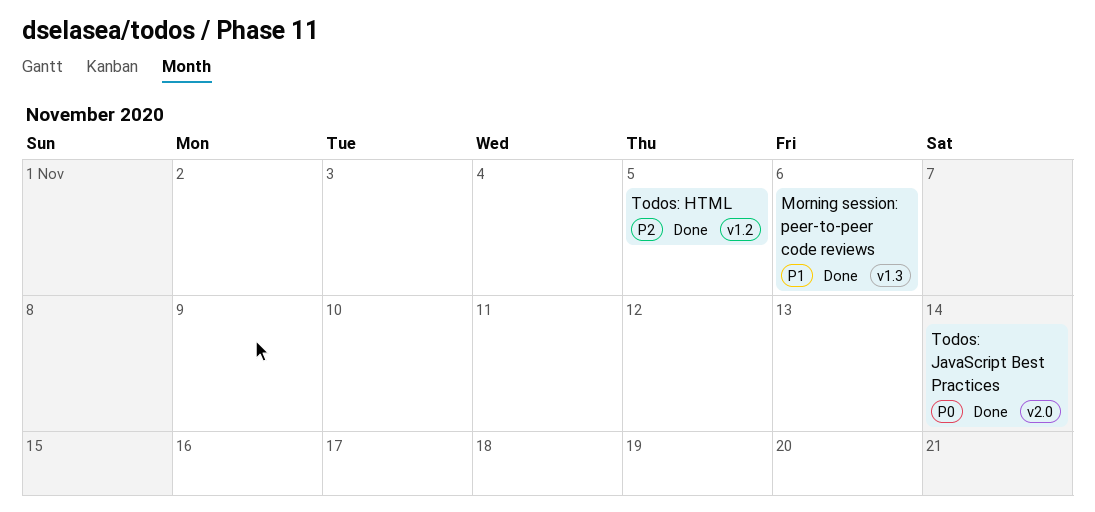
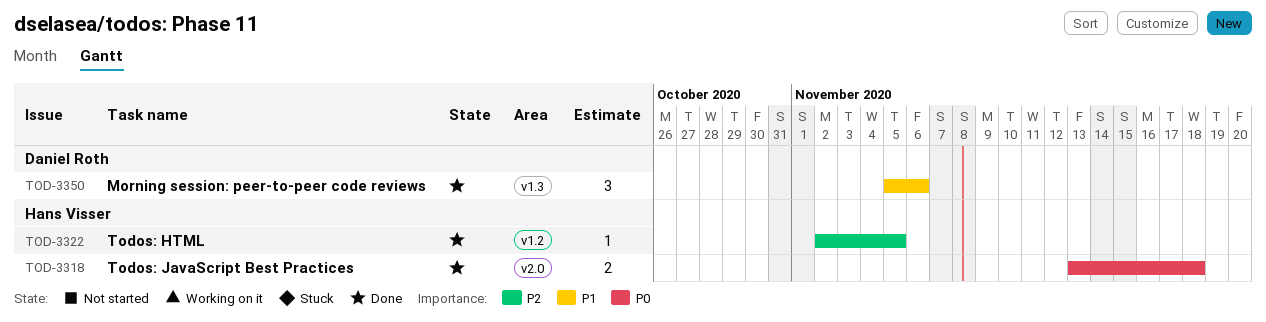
Todos: JavaScript Best Practices, due: Nov 14 -> Nov 18

